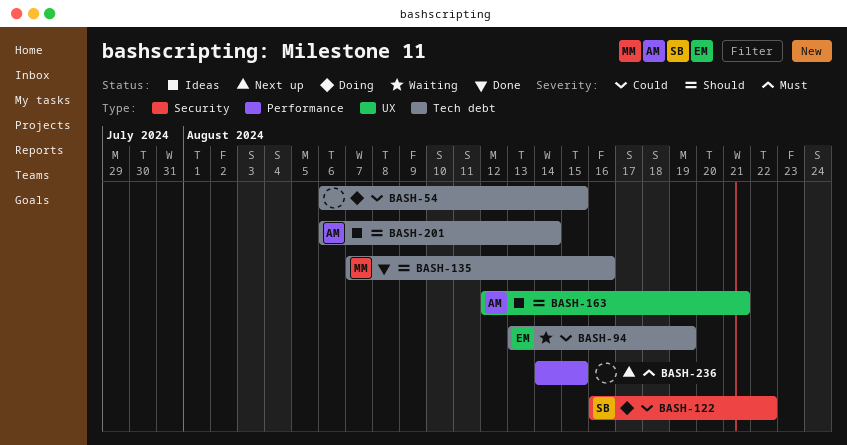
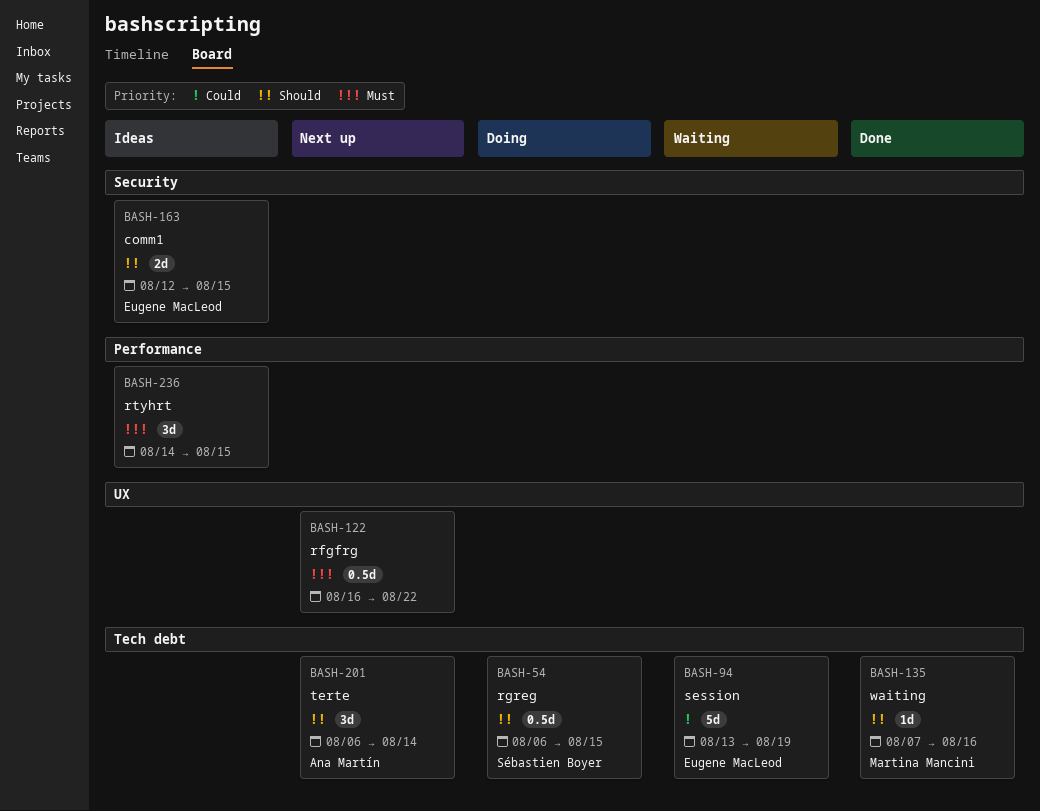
BASH-54, owner: none -> Sébastien Boyer
BASH-54, priority: Could -> Should
BASH-122, status: Doing -> Next up
BASH-122, owner: Sébastien Boyer -> none
BASH-122, priority: Could -> Must
BASH-122, label: Security -> UX
BASH-163, owner: Ana Martín -> Eugene MacLeod
BASH-163, label: UX -> Security
BASH-163, due: Aug 21 -> Aug 15
BASH-201, status: Ideas -> Next up
BASH-236, status: Next up -> Ideas

